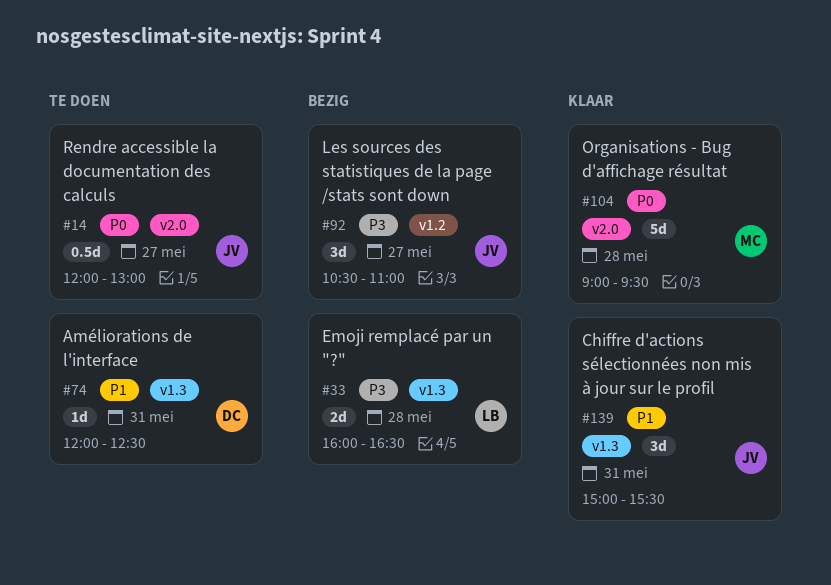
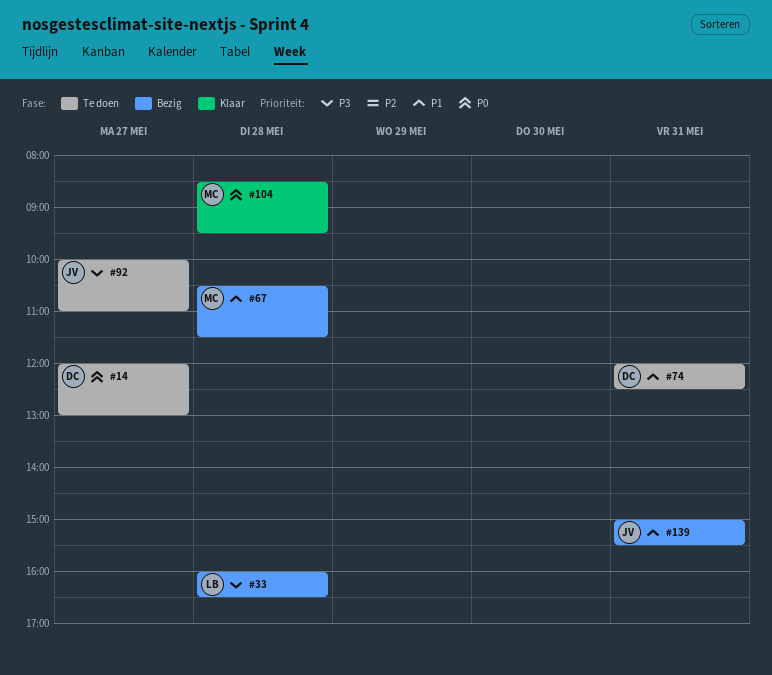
#14, owner: JV -> DC
#67: none -> present
#92, status: Bezig -> Te doen
#92, begins: 10:30 -> 10:00
#104, begins: 09:00 -> 08:30
#139, status: Klaar -> Bezig

